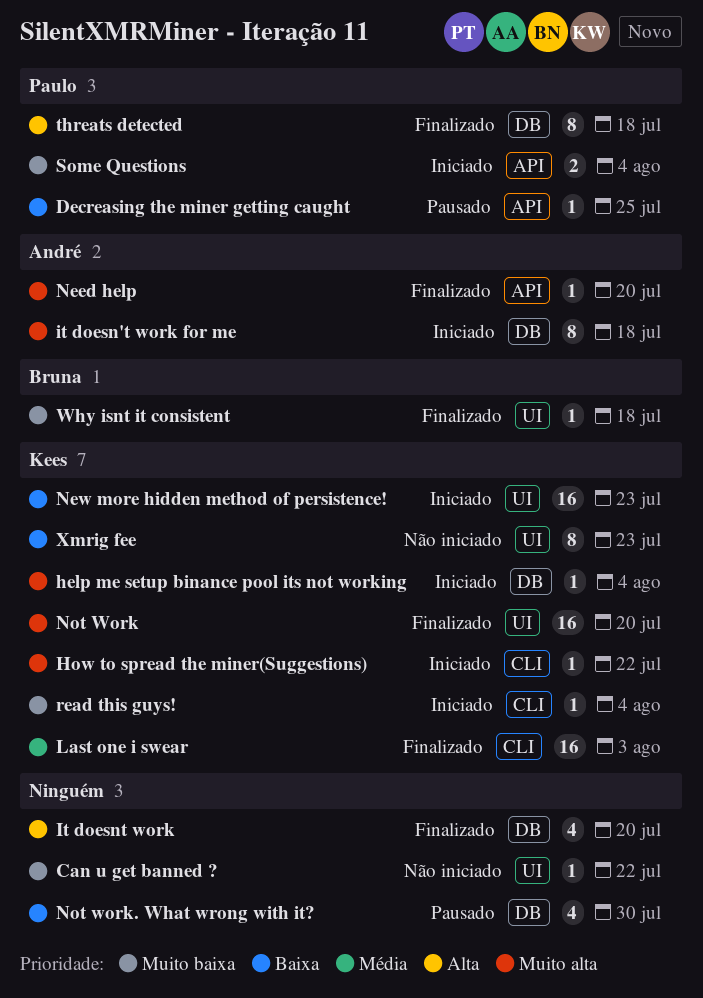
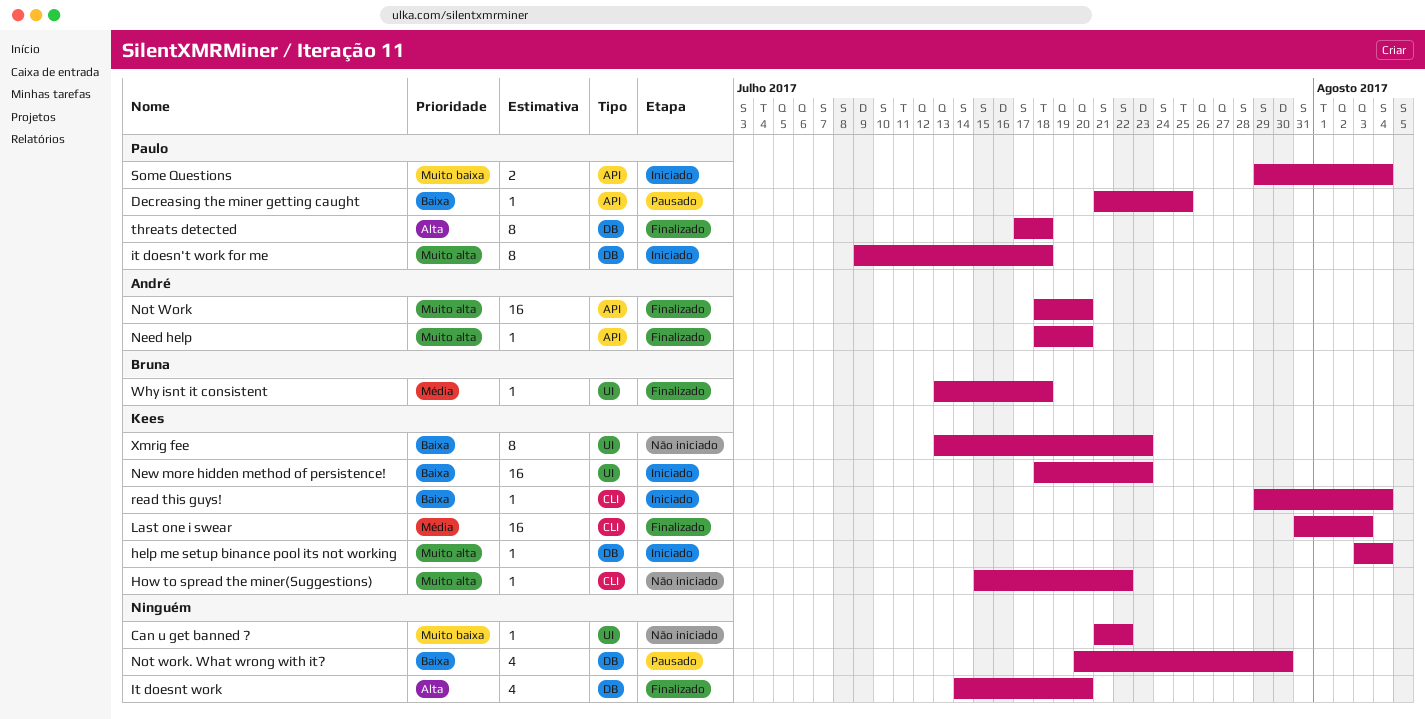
How to spread the miner(Suggestions), status: Iniciado -> Não iniciado
it doesn't work for me, owner: André -> Paulo
Not Work, owner: Kees -> André
Not Work, label: UI -> API
read this guys!, priority: Muito baixa -> Baixa
Why isnt it consistent, priority: Muito baixa -> Média

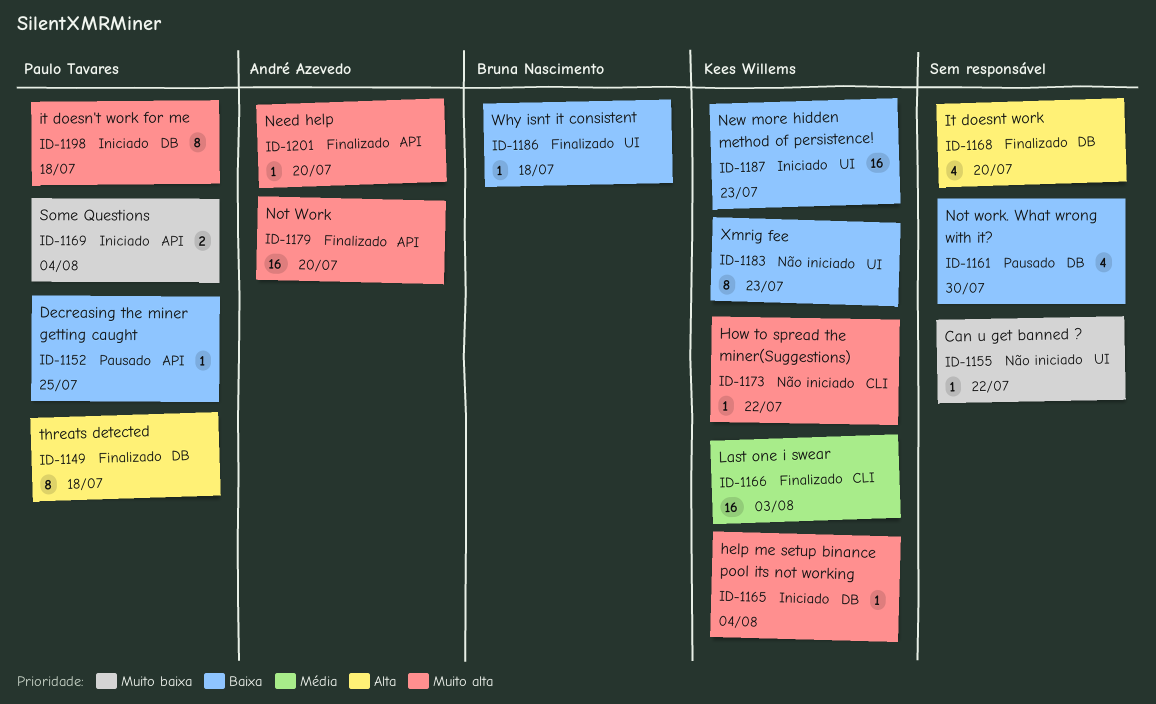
read this guys!: present -> none
Why isnt it consistent, priority: Média -> Baixa

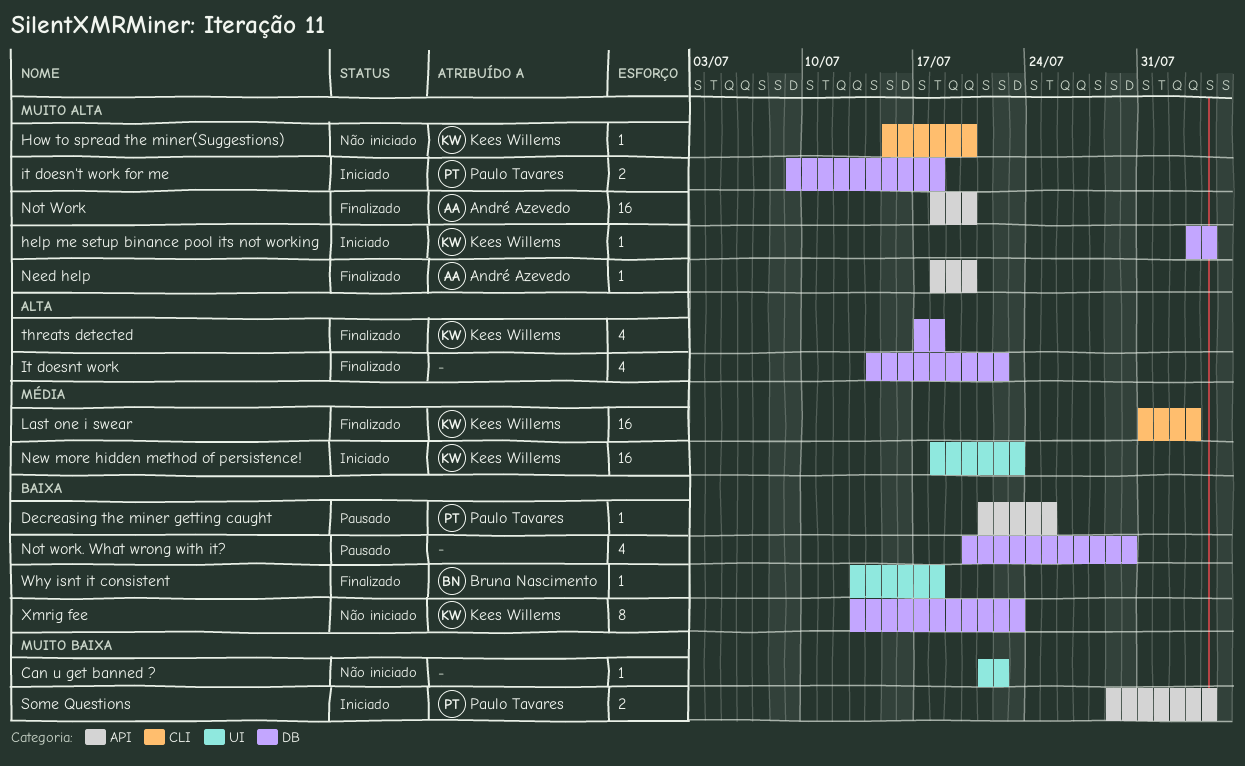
How to spread the miner(Suggestions), due: Jul 22 -> Jul 20
it doesn't work for me, estimate: 8 -> 2
It doesnt work, due: Jul 20 -> Jul 22
New more hidden method of persistence!, priority: Baixa -> Média
threats detected, owner: Paulo Tavares -> Kees Willems
threats detected, estimate: 8 -> 4
Xmrig fee, label: UI -> DB

